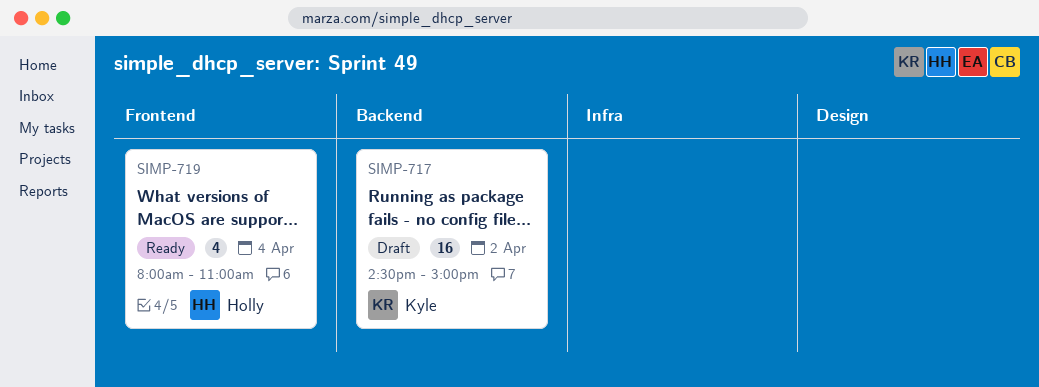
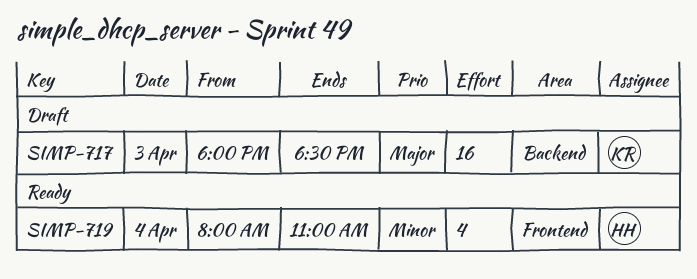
SIMP-717, day: Apr 2 -> Apr 3
SIMP-717, begins: 14:30 -> 18:00
SIMP-717, ends: 15:00 -> 18:30

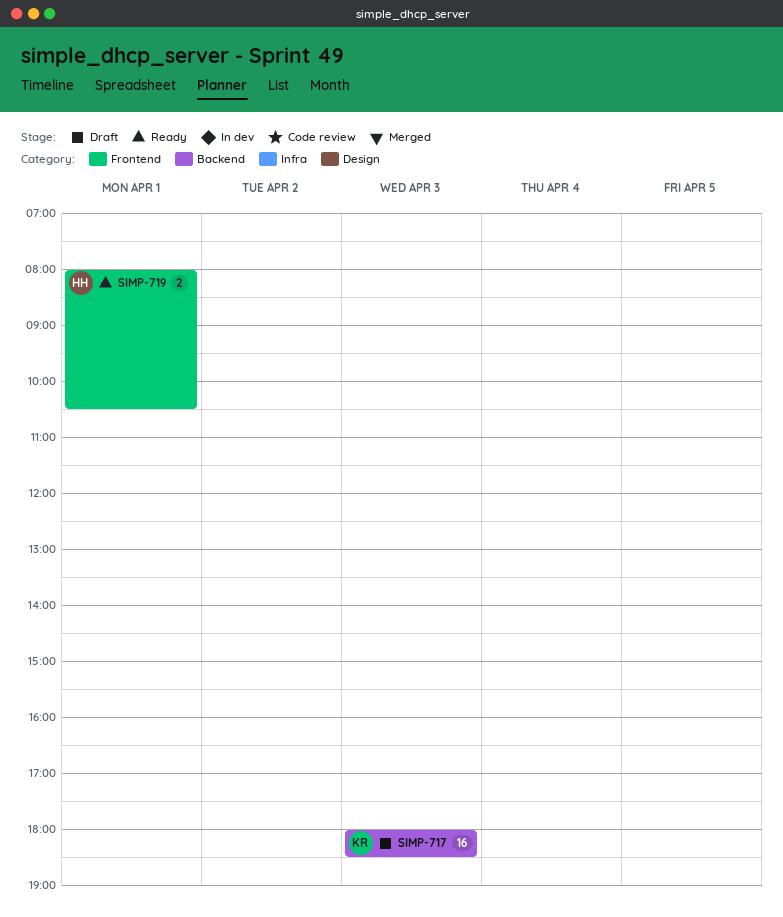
SIMP-719, estimate: 4 -> 2
SIMP-719, day: Apr 4 -> Apr 1
SIMP-719, ends: 11:00 -> 10:30

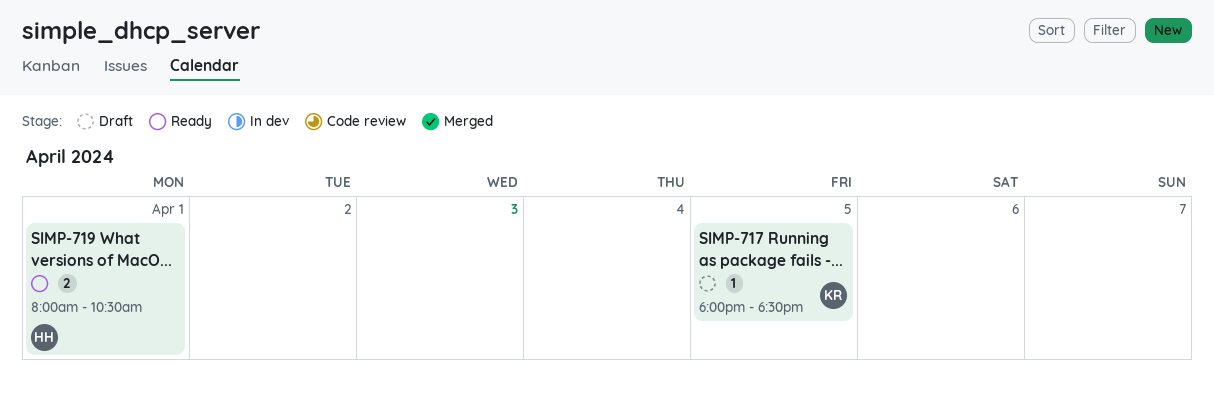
SIMP-717, estimate: 16 -> 1
SIMP-717, day: Apr 3 -> Apr 5

